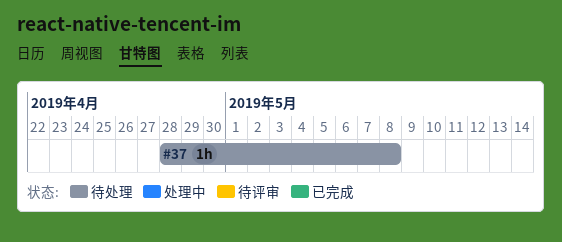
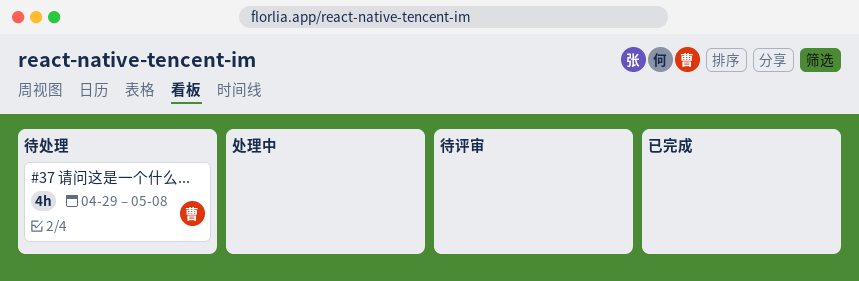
#37, estimate: 1h -> 4h
#37, start: Apr 28 -> Apr 29

